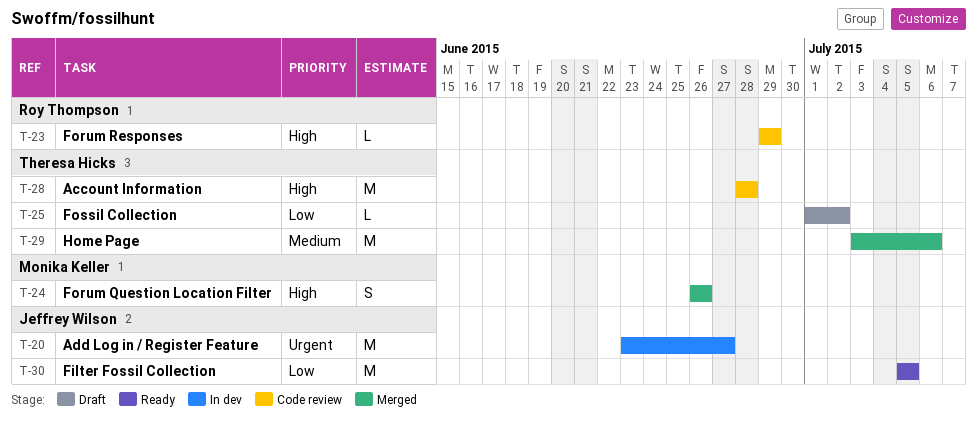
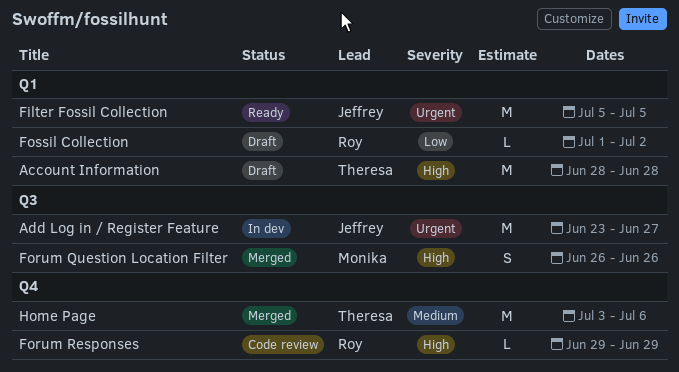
Account Information, status: Code review -> Draft
Filter Fossil Collection, priority: Low -> Urgent
Fossil Collection, owner: Theresa Hicks -> Roy Thompson

